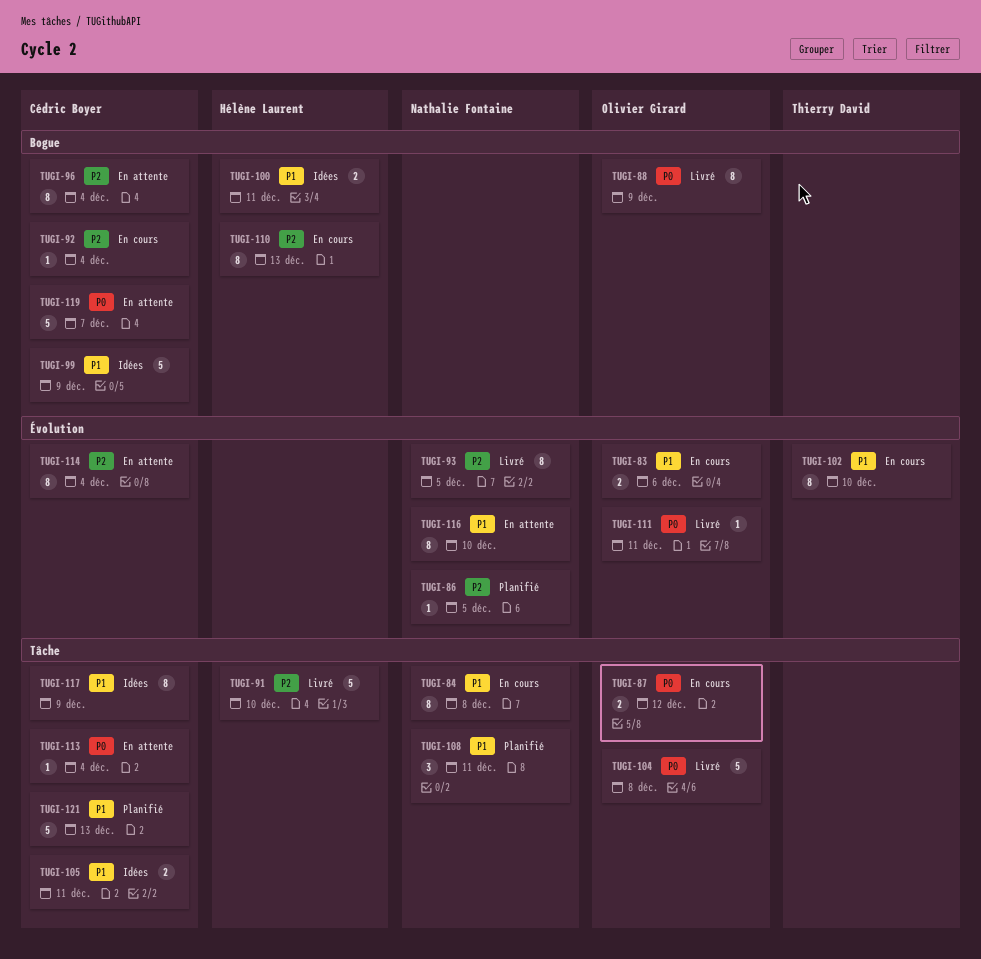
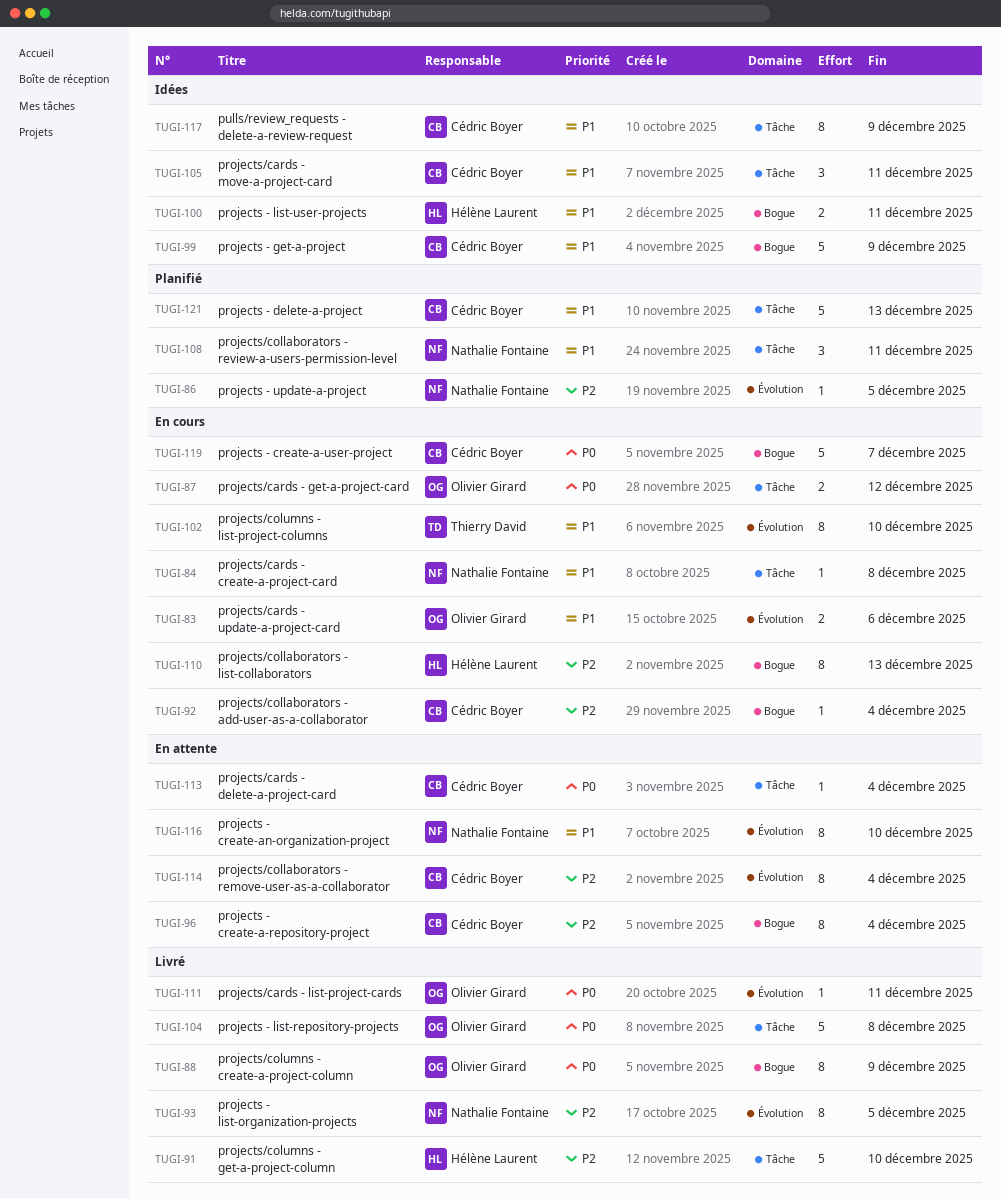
TUGI-84, estimate: 8 -> 1
TUGI-105, estimate: 2 -> 3
TUGI-119, status: En attente -> En cours

